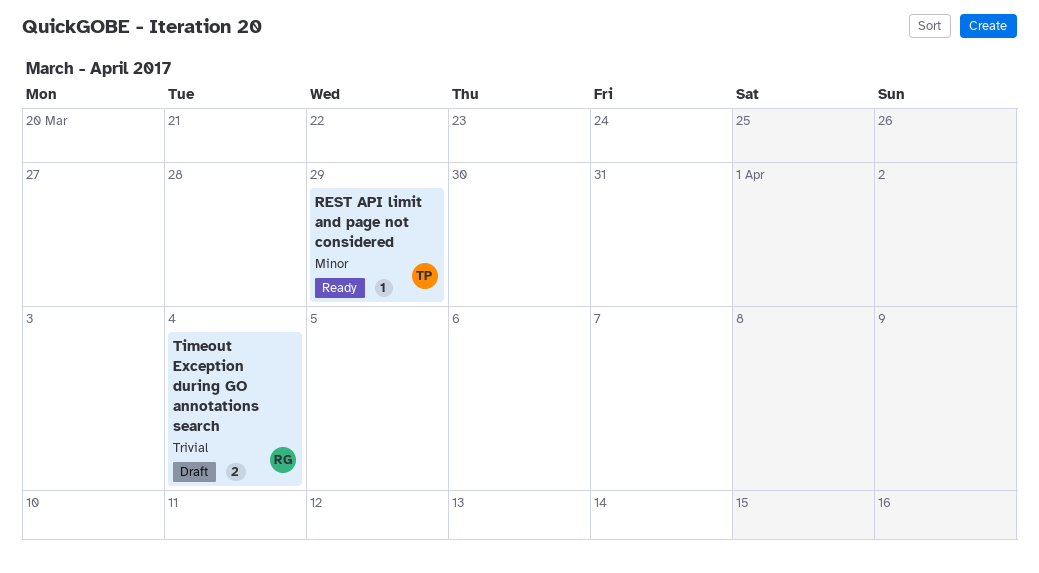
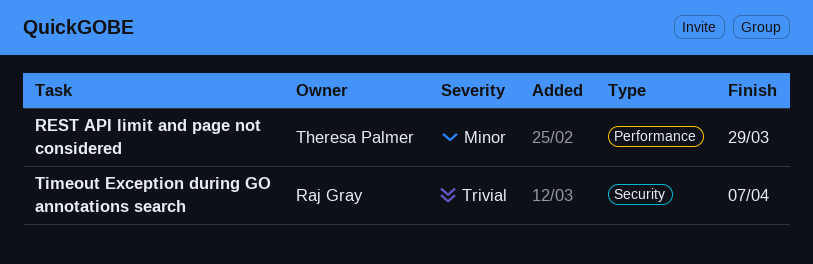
Timeout Exception during GO annotations search, due: Apr 4 -> Apr 7

